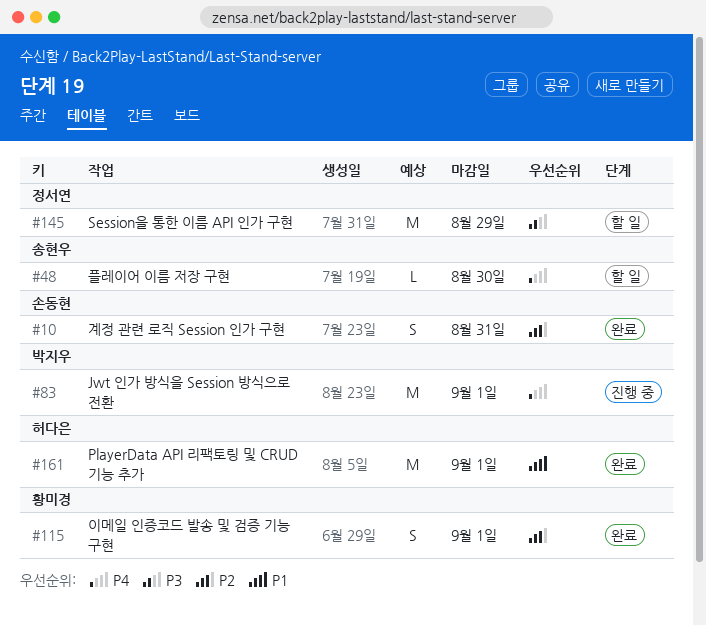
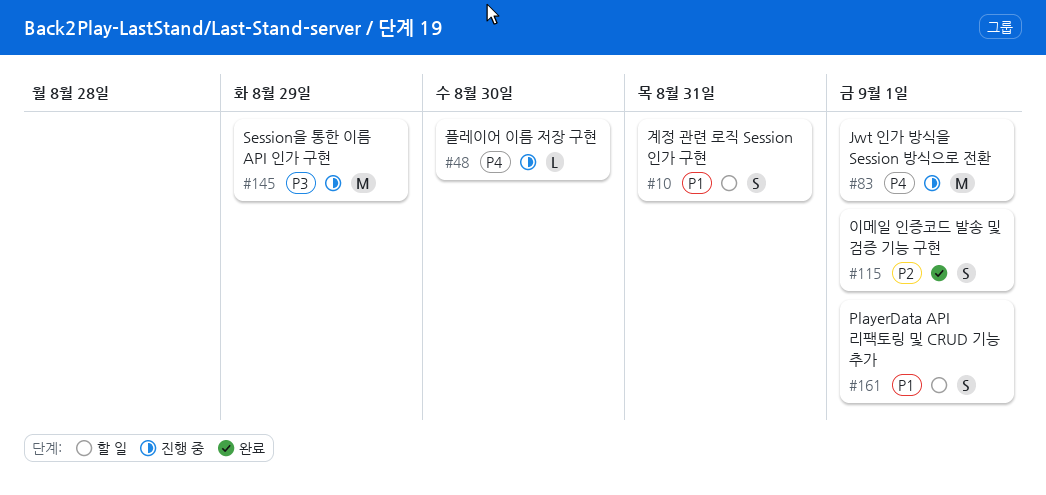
#10, status: 완료 -> 할 일
#10, priority: P2 -> P1
#48, status: 할 일 -> 진행 중
#145, status: 할 일 -> 진행 중
#161, status: 완료 -> 할 일
#161, estimate: M -> S

